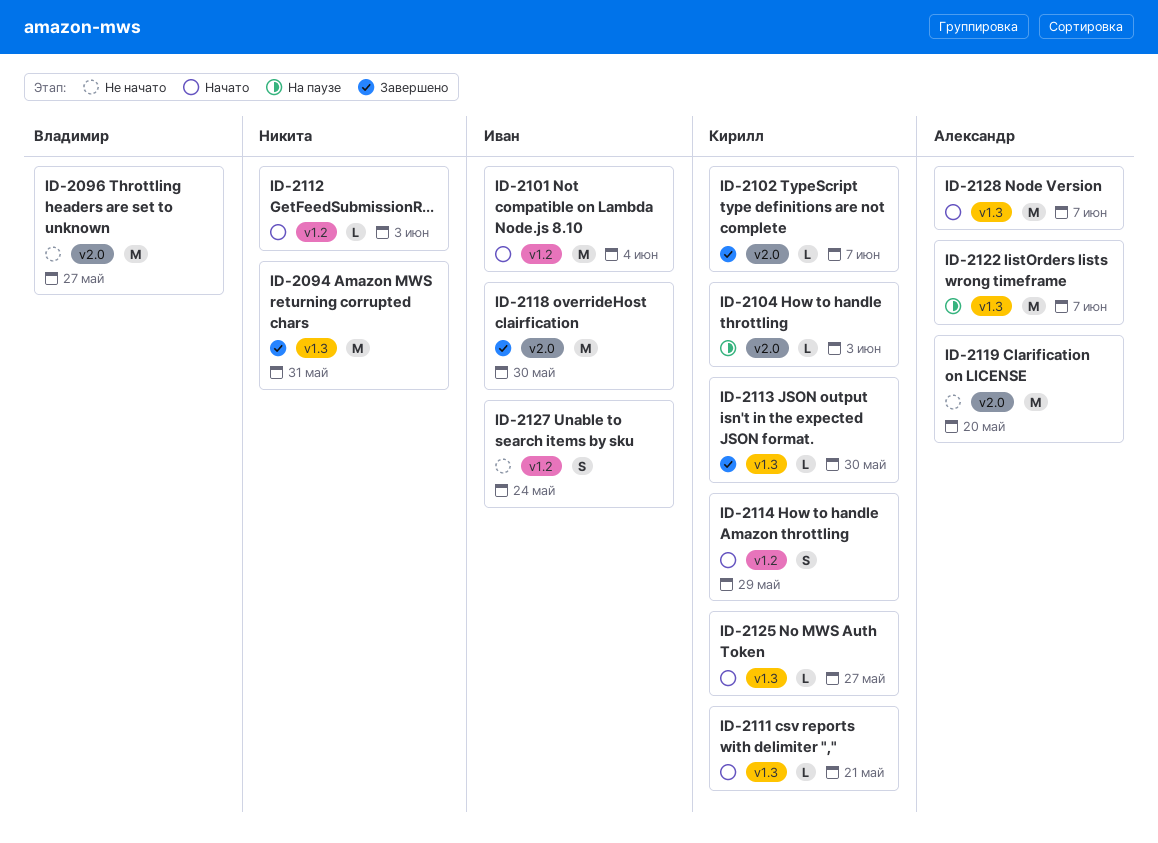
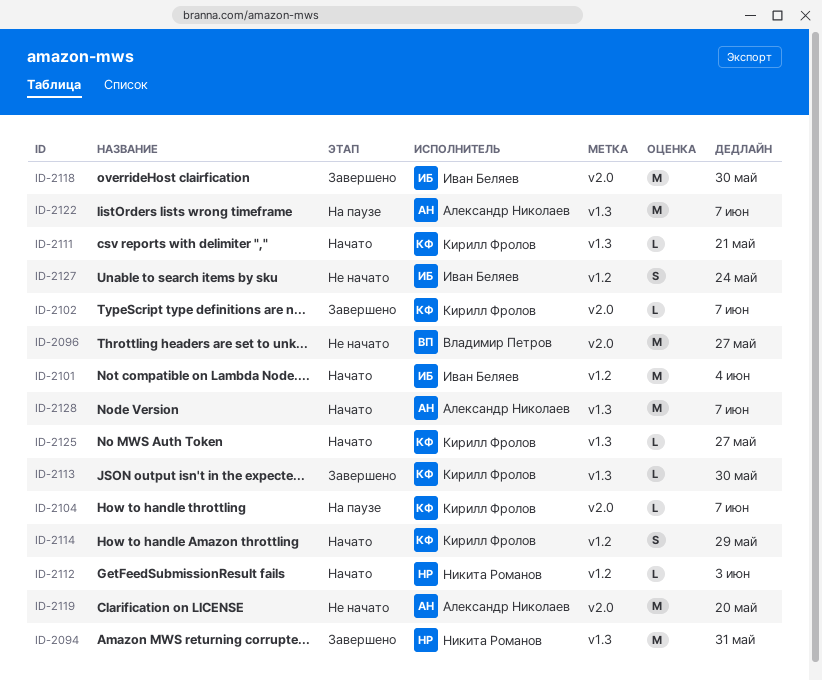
ID-2104, due: Jun 3 -> Jun 7

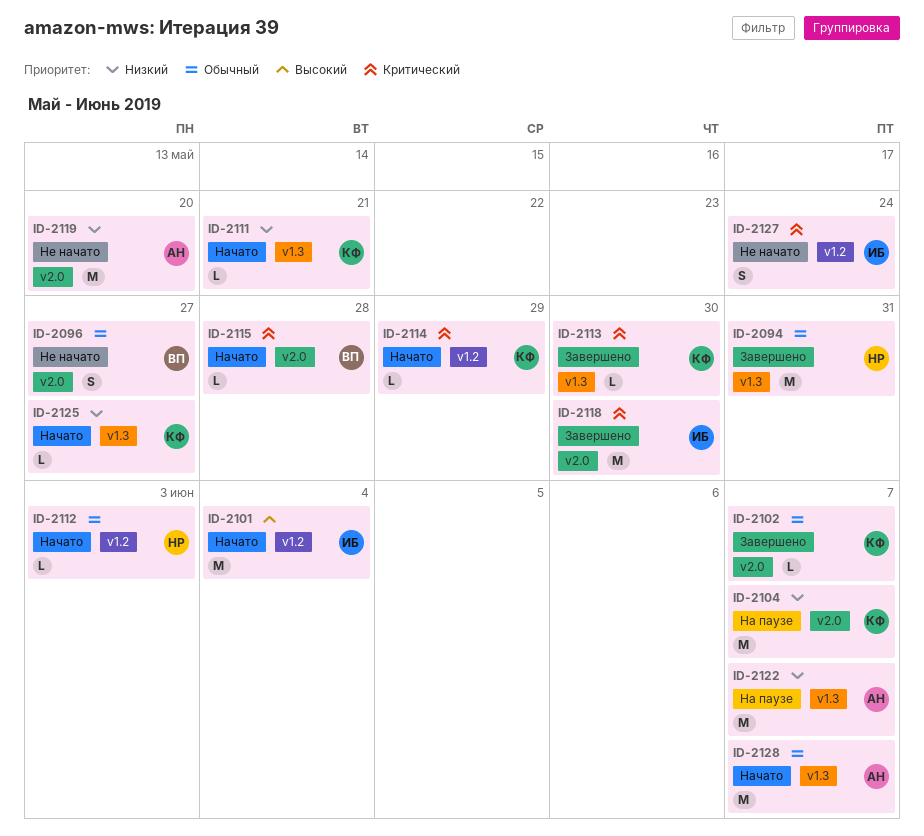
ID-2096, estimate: M -> S
ID-2104, estimate: L -> M
ID-2114, estimate: S -> L
ID-2115: none -> present

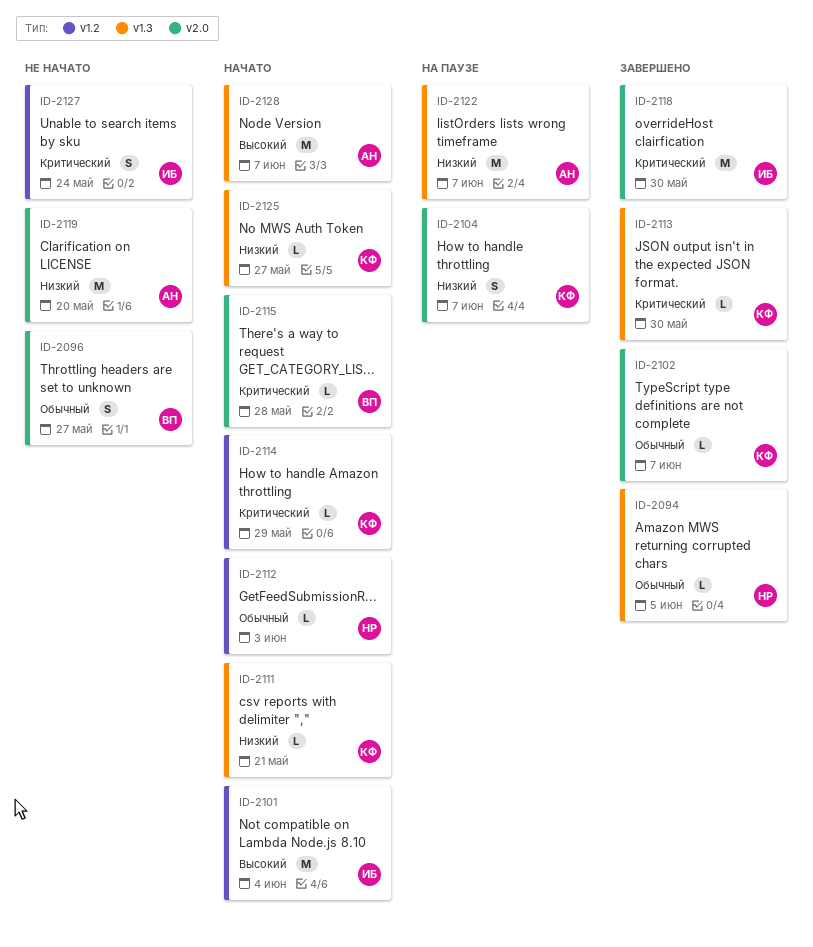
ID-2094, estimate: M -> L
ID-2094, due: May 31 -> Jun 5
ID-2104, estimate: M -> S
ID-2128, priority: Обычный -> Высокий

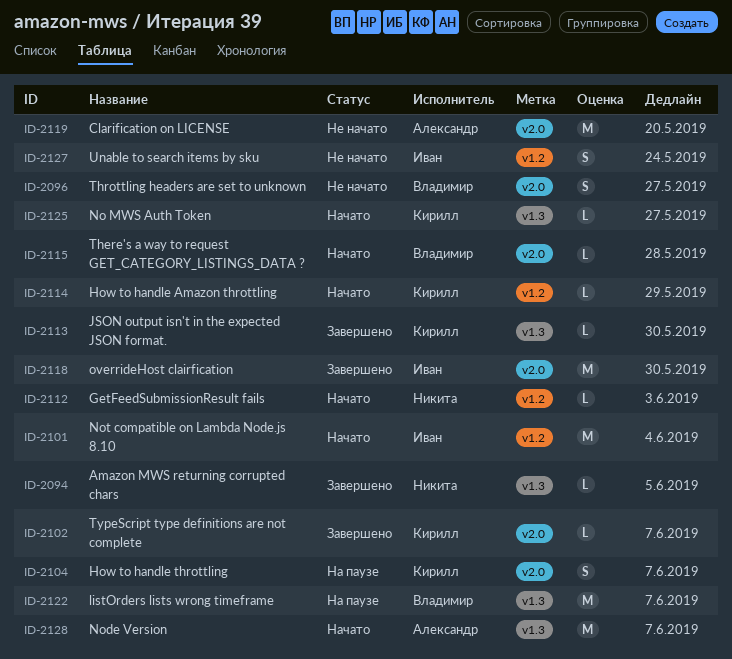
ID-2111: present -> none
ID-2122, owner: Александр -> Владимир

